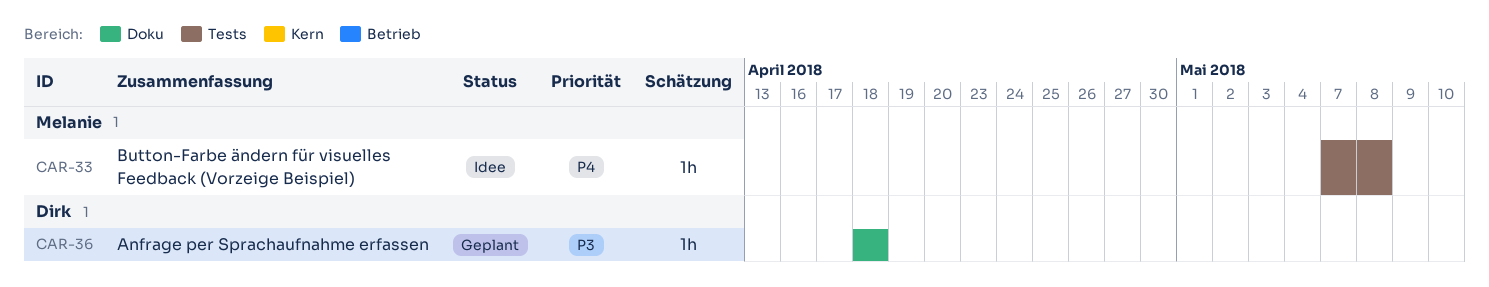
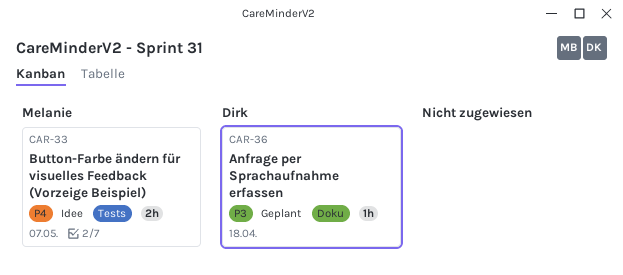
CAR-33, estimate: 1h -> 2h
CAR-33, due: May 8 -> May 7

